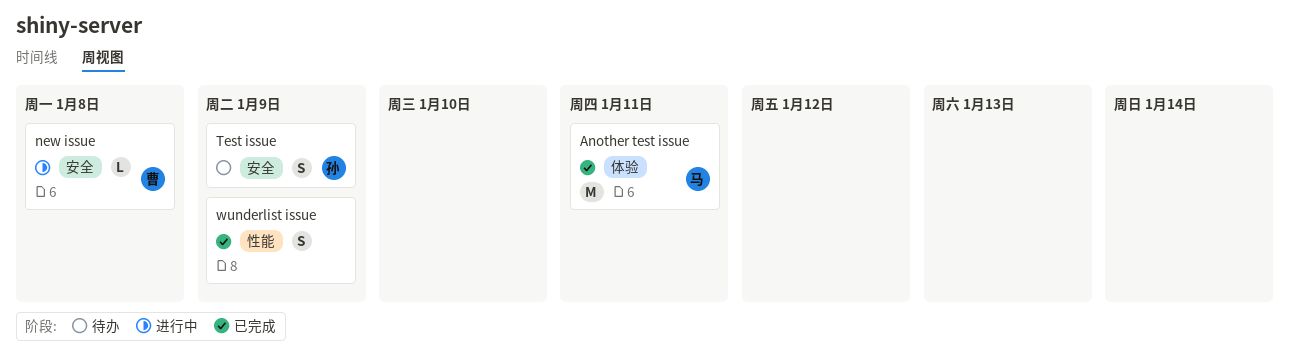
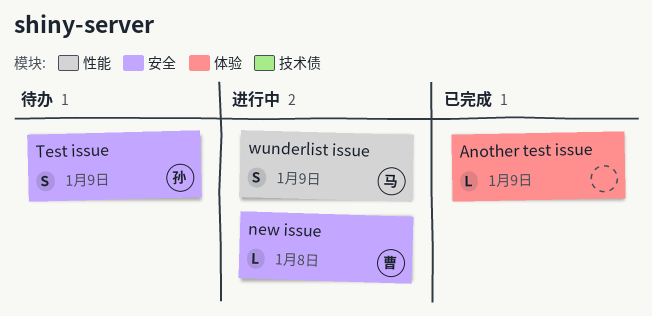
Another test issue, owner: 马 -> none
Another test issue, estimate: M -> L
Another test issue, due: Jan 11 -> Jan 9
wunderlist issue, status: 已完成 -> 进行中
wunderlist issue, owner: none -> 马

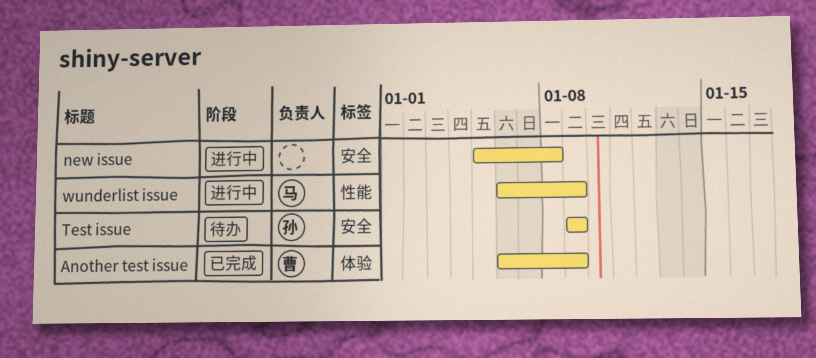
Another test issue, owner: none -> 曹
new issue, owner: 曹 -> none

